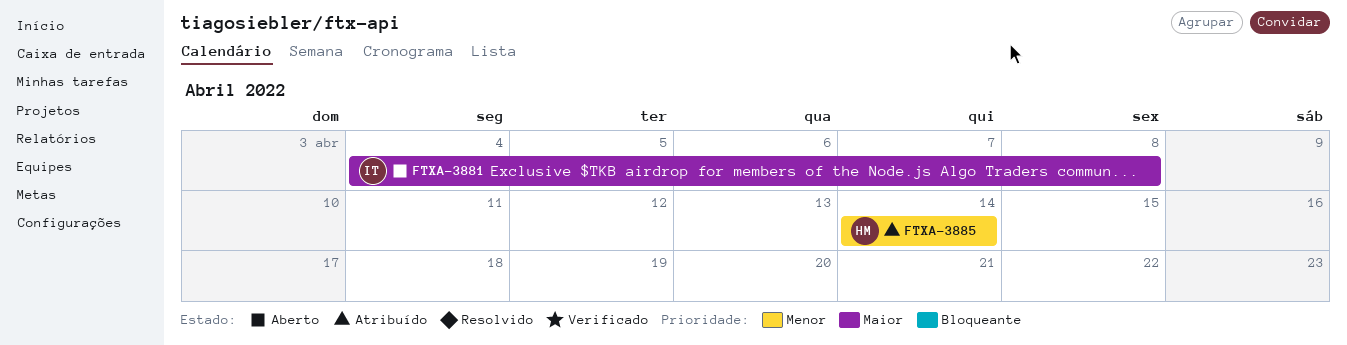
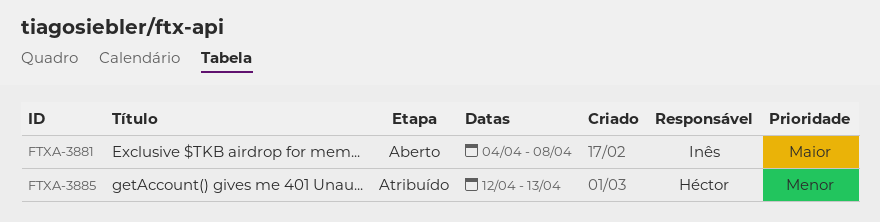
FTXA-3885, start: Apr 14 -> Apr 12
FTXA-3885, due: Apr 14 -> Apr 13

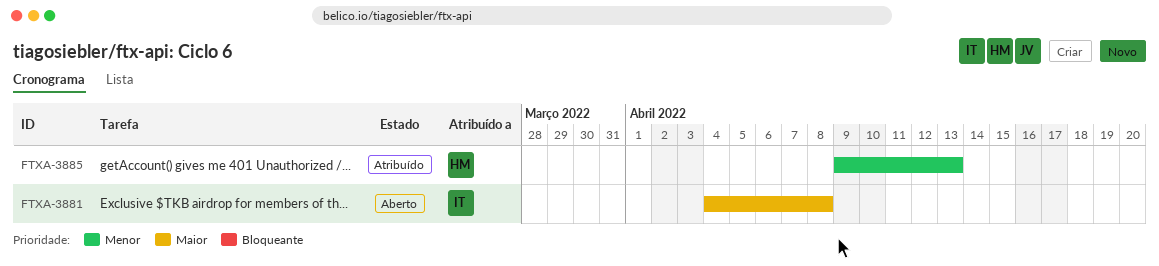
FTXA-3885, start: Apr 12 -> Apr 9

